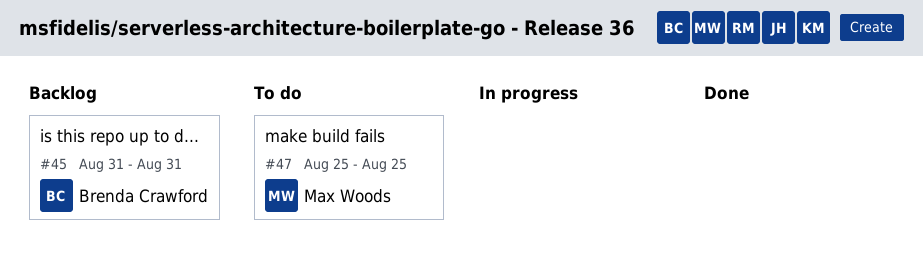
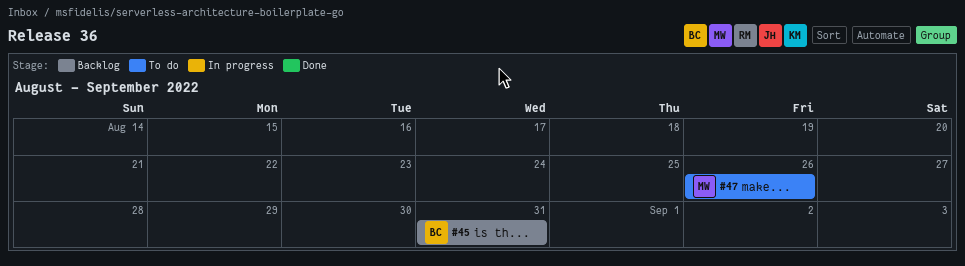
#47, start: Aug 25 -> Aug 26
#47, due: Aug 25 -> Aug 26

